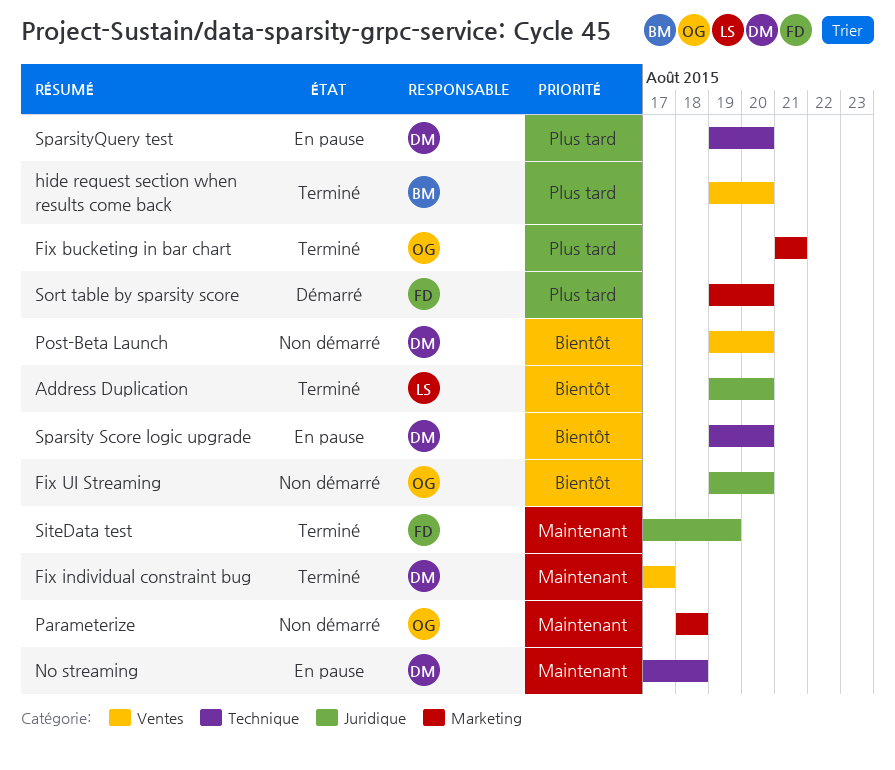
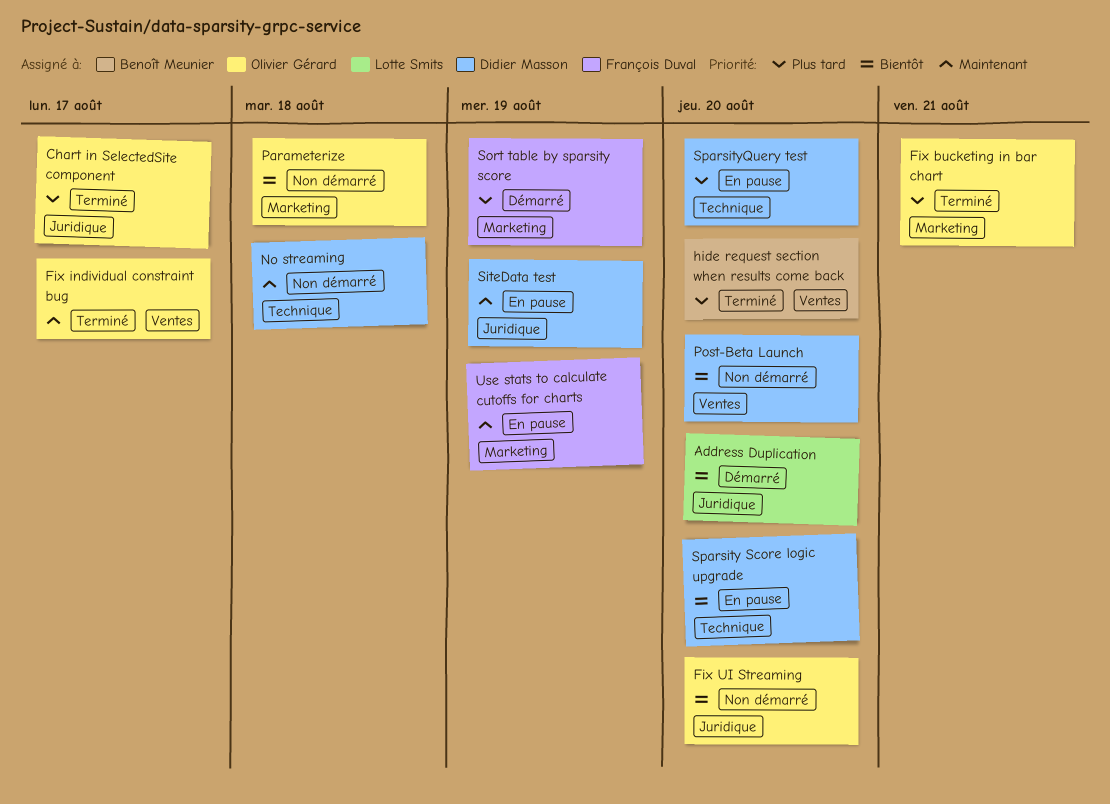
Address Duplication, status: Terminé -> Démarré
Chart in SelectedSite component: none -> present
Fix individual constraint bug, owner: Didier Masson -> Olivier Gérard
No streaming, status: En pause -> Non démarré
Parameterize, priority: Maintenant -> Bientôt
SiteData test, status: Terminé -> En pause
SiteData test, owner: François Duval -> Didier Masson
Sort table by sparsity score, due: Aug 20 -> Aug 19
Use stats to calculate cutoffs for charts: none -> present

